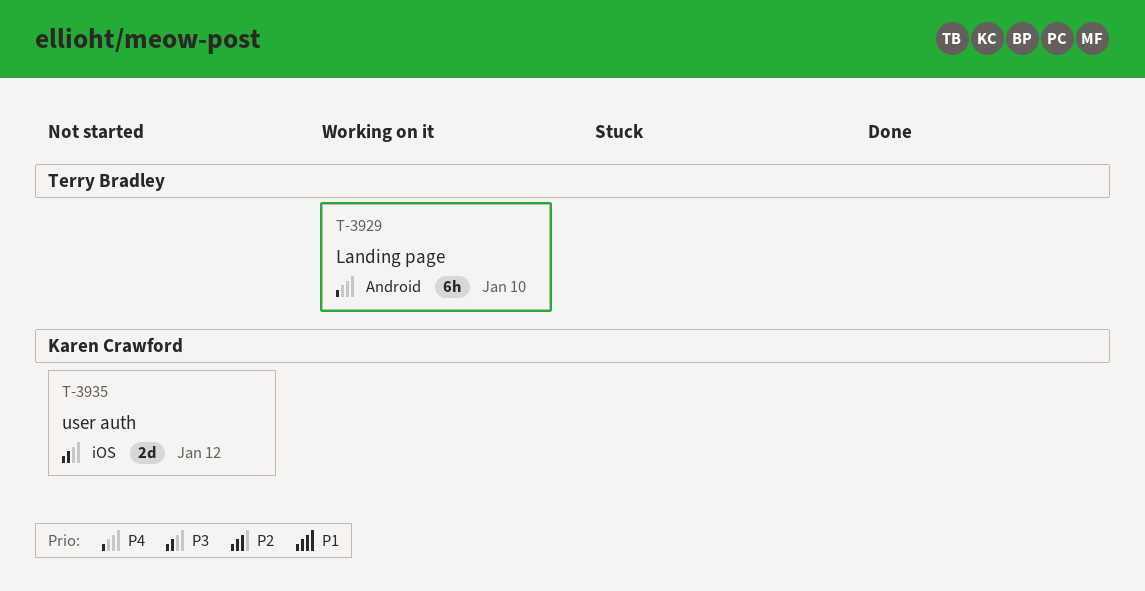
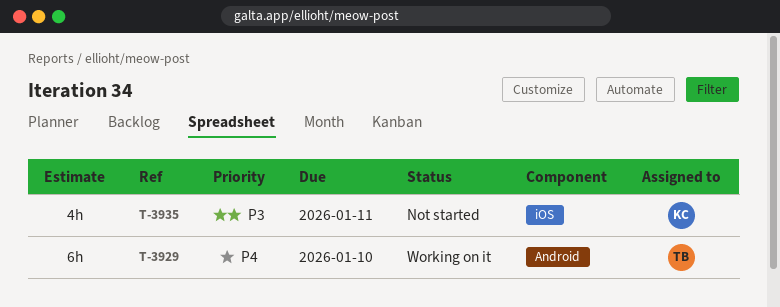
T-3935, estimate: 2d -> 4h
T-3935, due: Jan 12 -> Jan 11

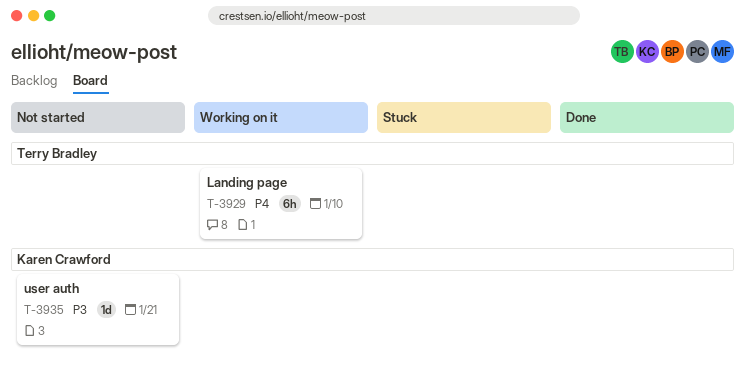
T-3935, estimate: 4h -> 1d
T-3935, due: Jan 11 -> Jan 21

